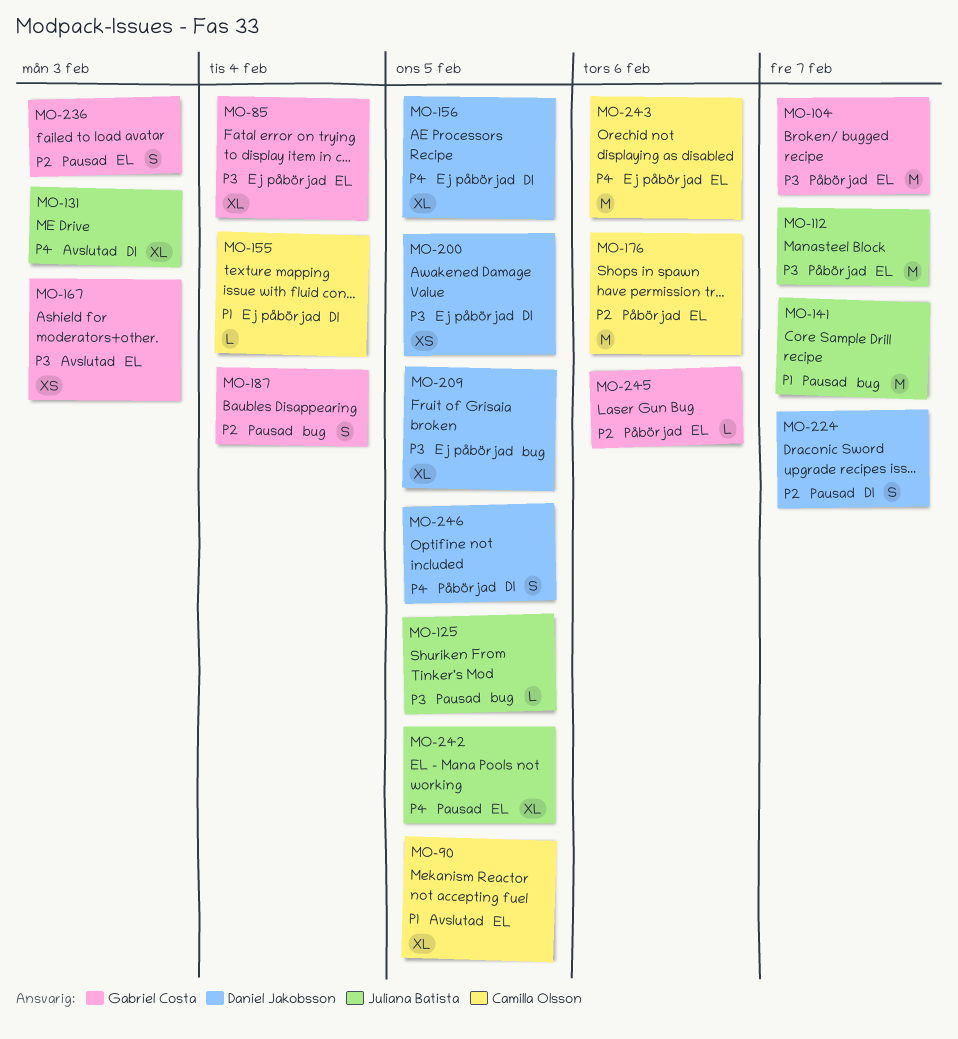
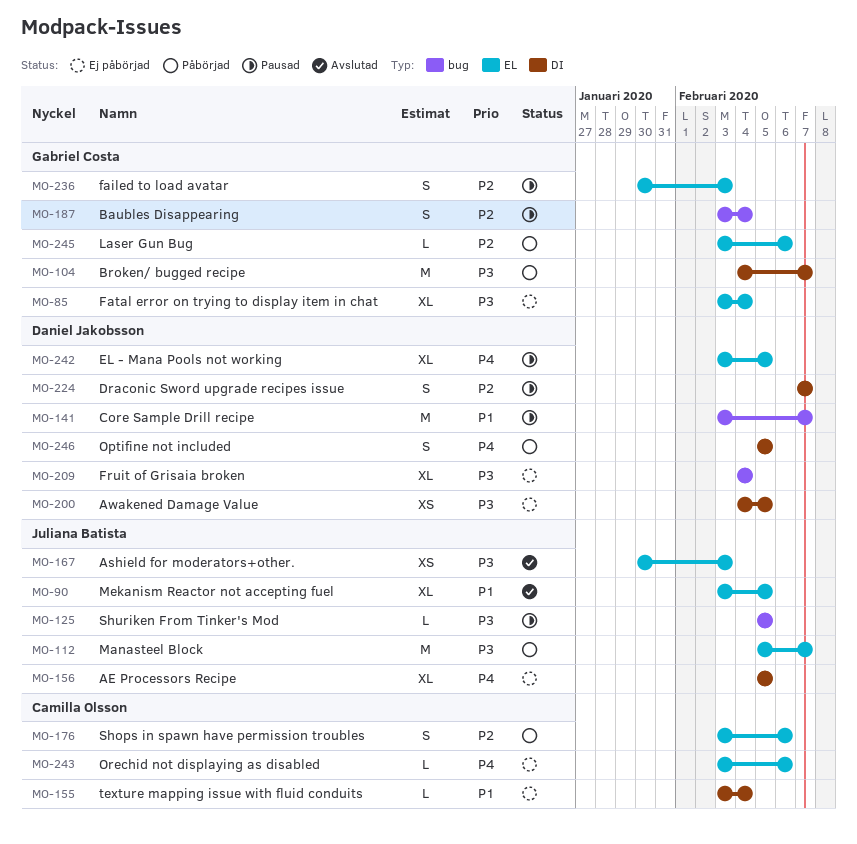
MO-90, owner: Camilla Olsson -> Juliana Batista
MO-104, label: EL -> DI
MO-131: present -> none
MO-141, owner: Juliana Batista -> Daniel Jakobsson
MO-156, owner: Daniel Jakobsson -> Juliana Batista
MO-167, owner: Gabriel Costa -> Juliana Batista
MO-176, estimate: M -> S
MO-209, due: Feb 5 -> Feb 4
MO-242, owner: Juliana Batista -> Daniel Jakobsson
MO-243, estimate: M -> L

